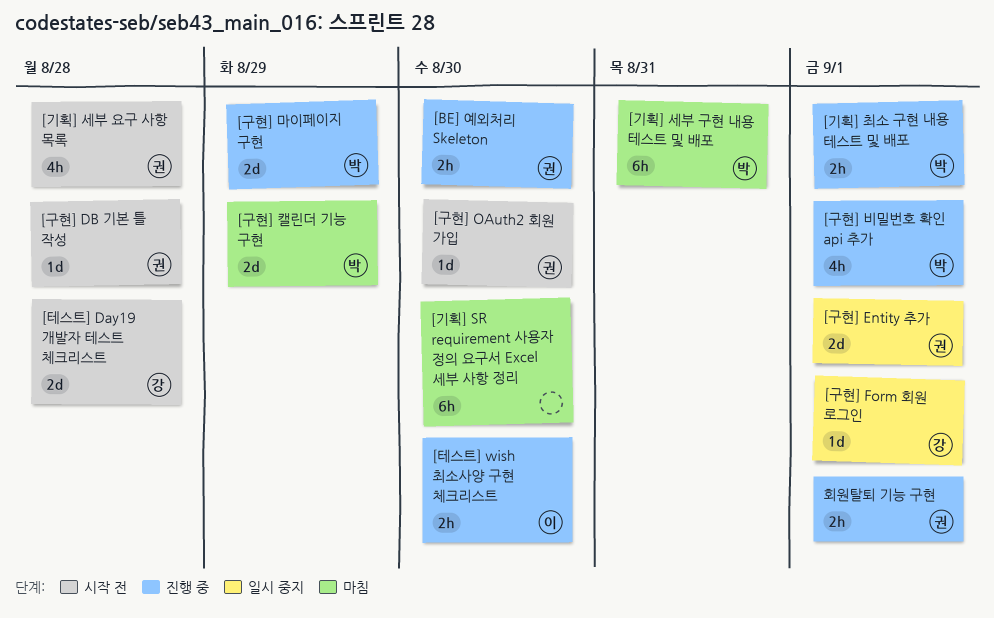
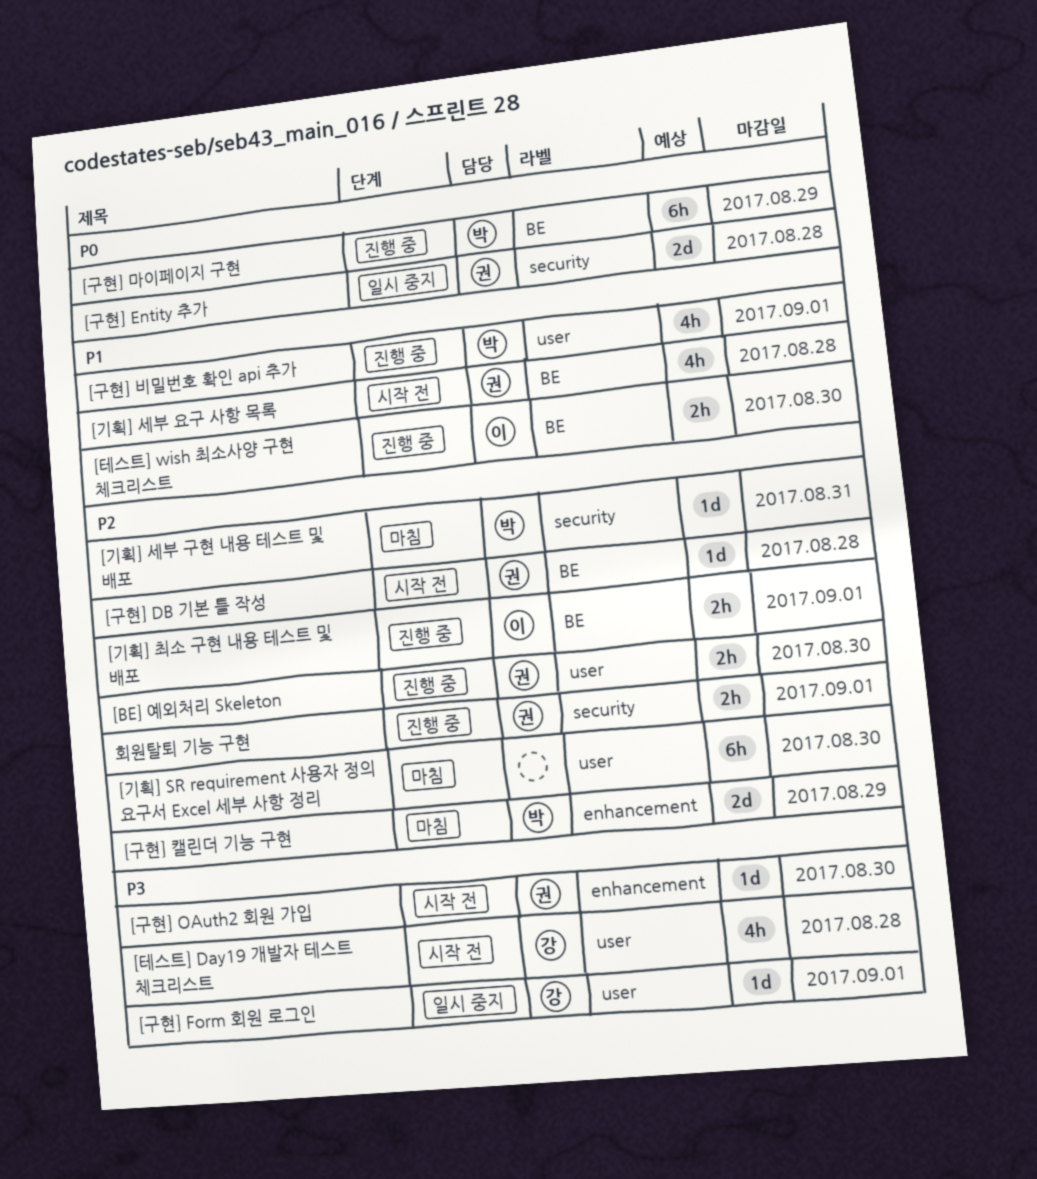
[구현] Entity 추가, due: Sep 1 -> Aug 28
[구현] 마이페이지 구현, estimate: 2d -> 6h
[기획] 세부 구현 내용 테스트 및 배포, estimate: 6h -> 1d
[기획] 최소 구현 내용 테스트 및 배포, owner: 박 -> 이
[테스트] Day19 개발자 테스트 체크리스트, estimate: 2d -> 4h

